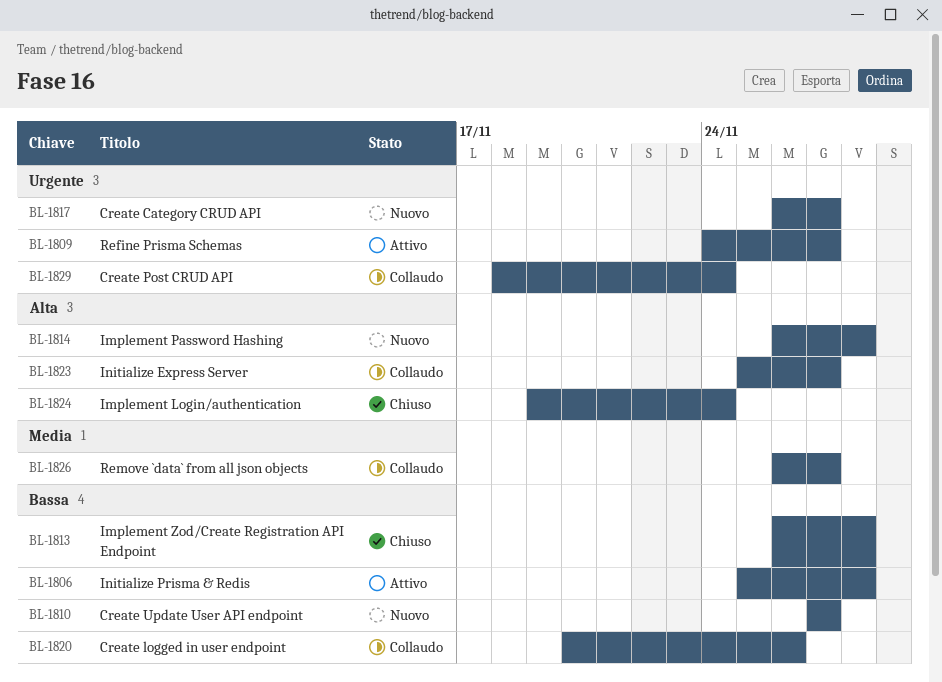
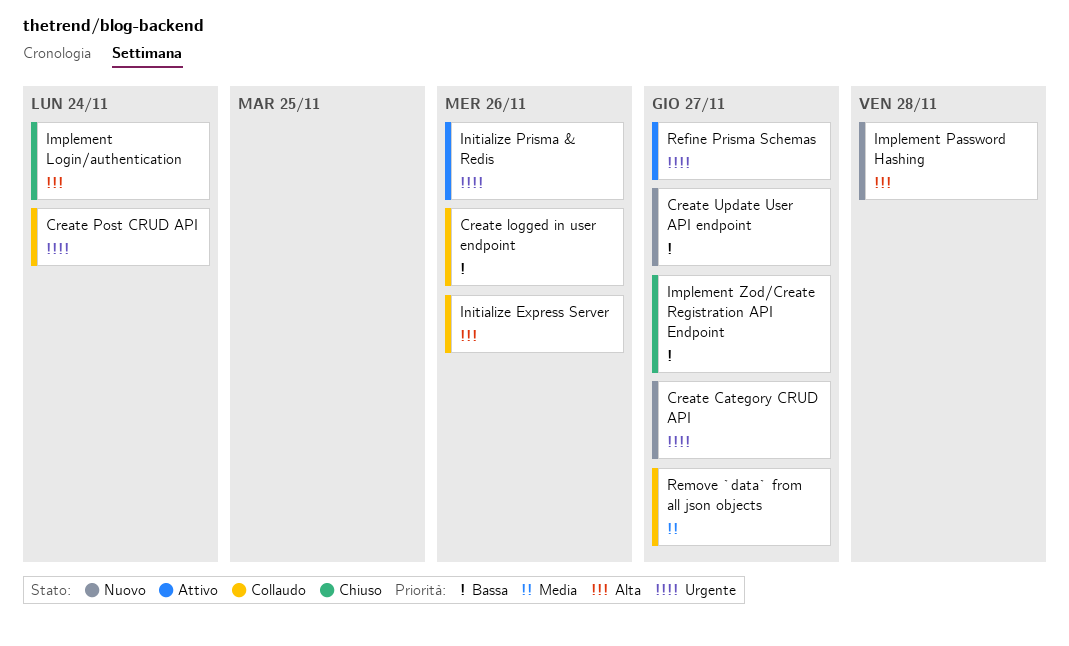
Implement Zod/Create Registration API Endpoint, due: Nov 28 -> Nov 27
Initialize Express Server, due: Nov 27 -> Nov 26
Initialize Prisma & Redis, priority: Bassa -> Urgente
Initialize Prisma & Redis, due: Nov 28 -> Nov 26

